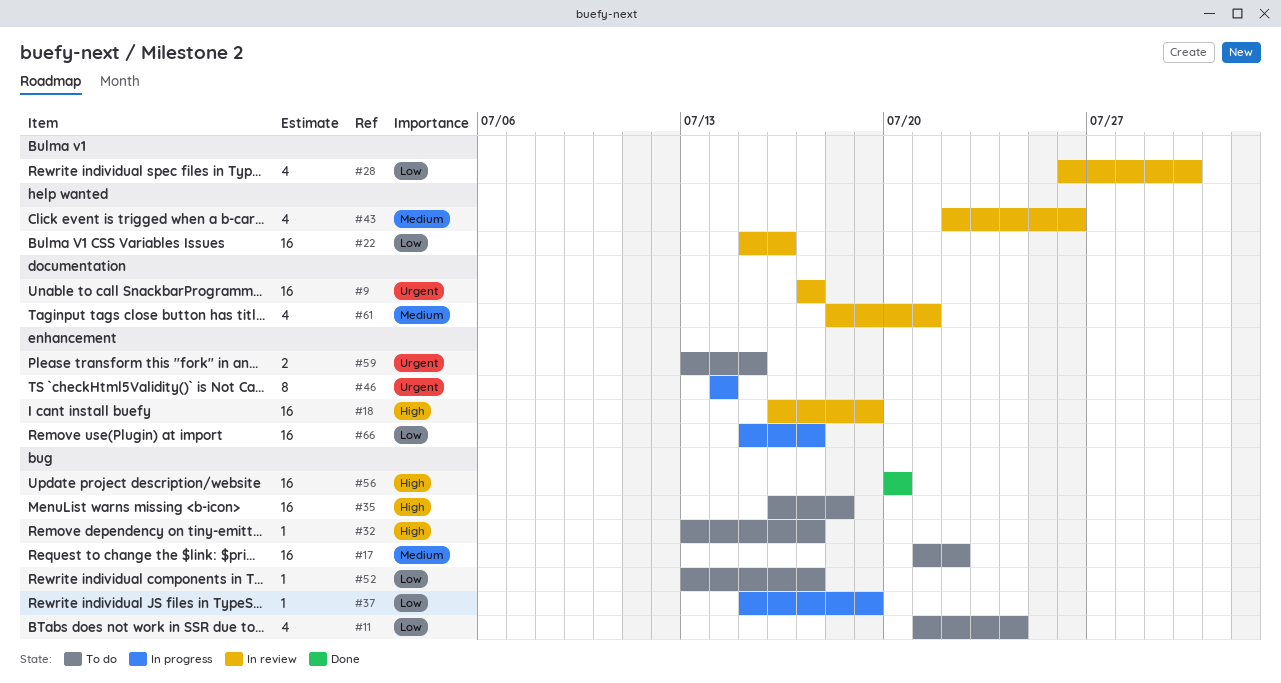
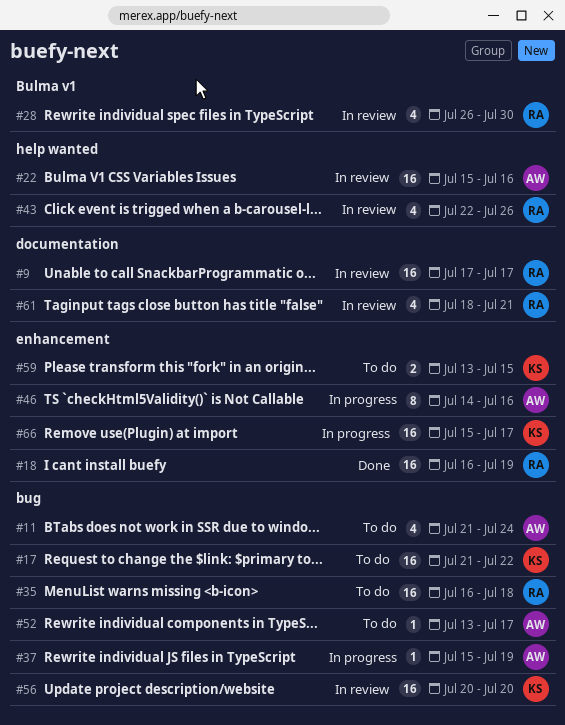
#18, status: In review -> Done
#32: present -> none
#46, due: Jul 14 -> Jul 16
#56, status: Done -> In review

